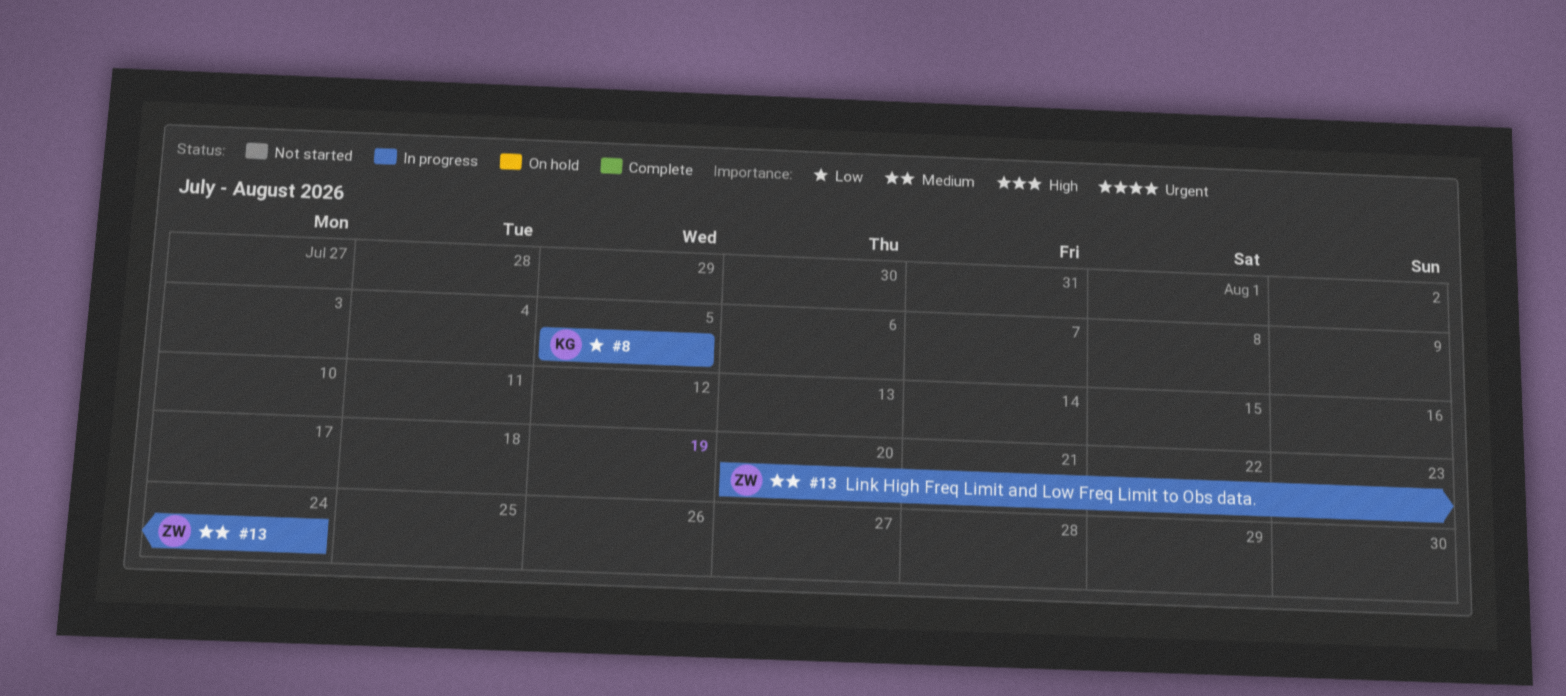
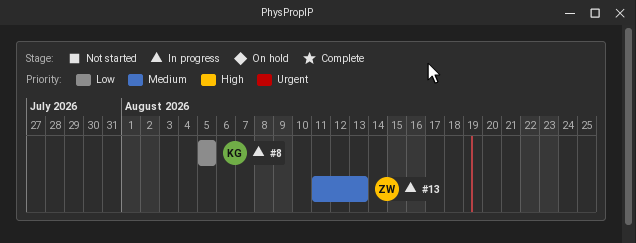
#13, start: Aug 20 -> Aug 11
#13, due: Aug 24 -> Aug 13

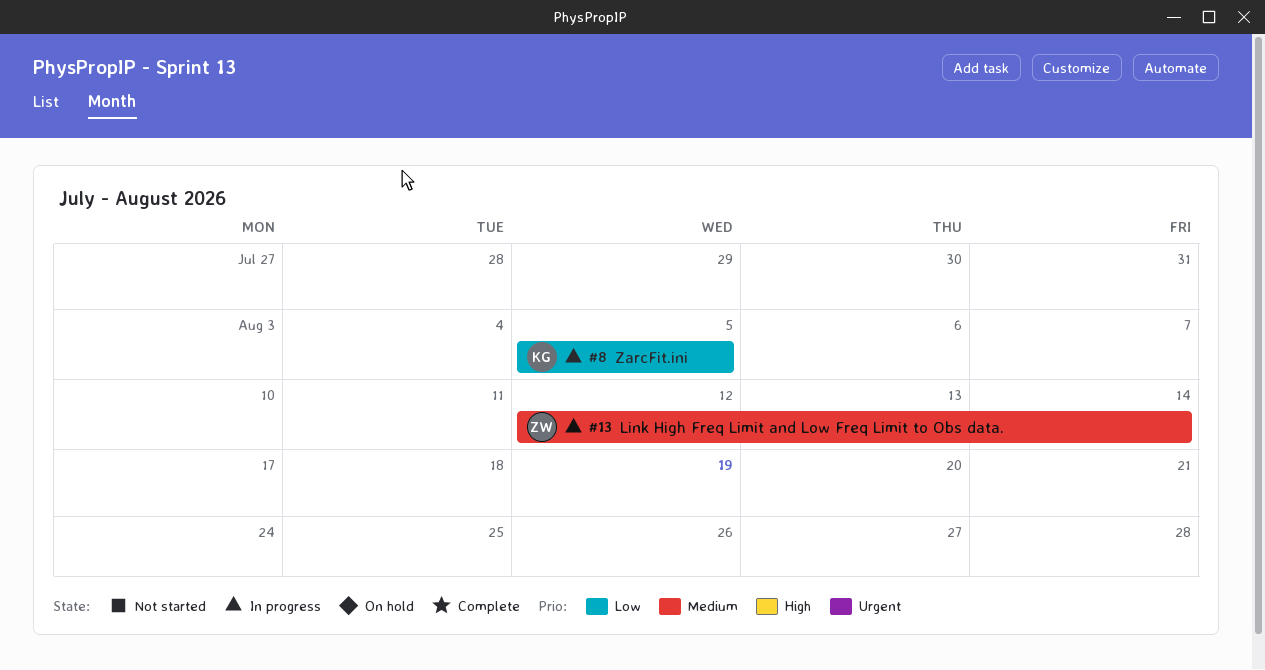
#13, start: Aug 11 -> Aug 12
#13, due: Aug 13 -> Aug 14

